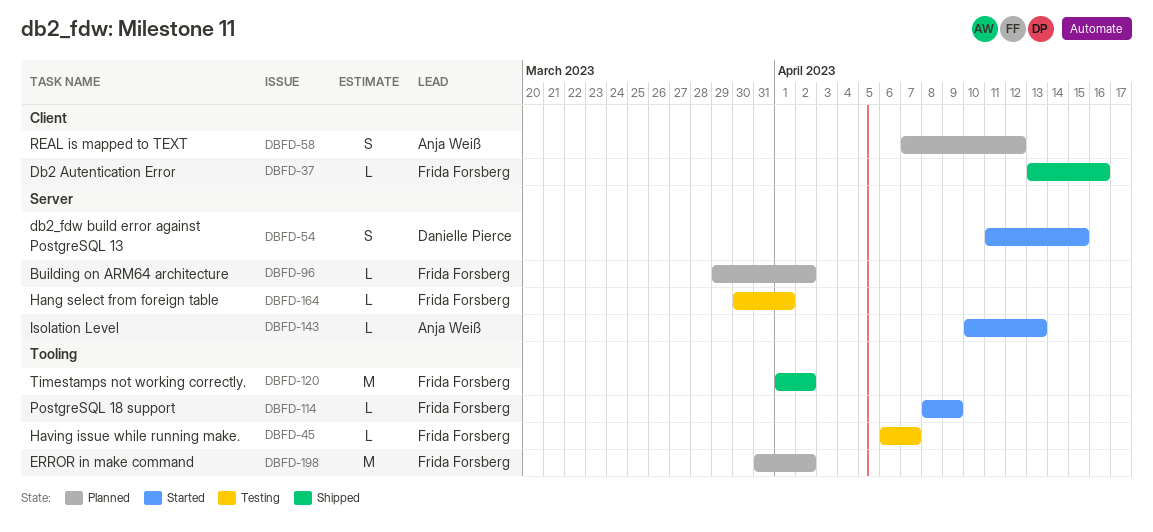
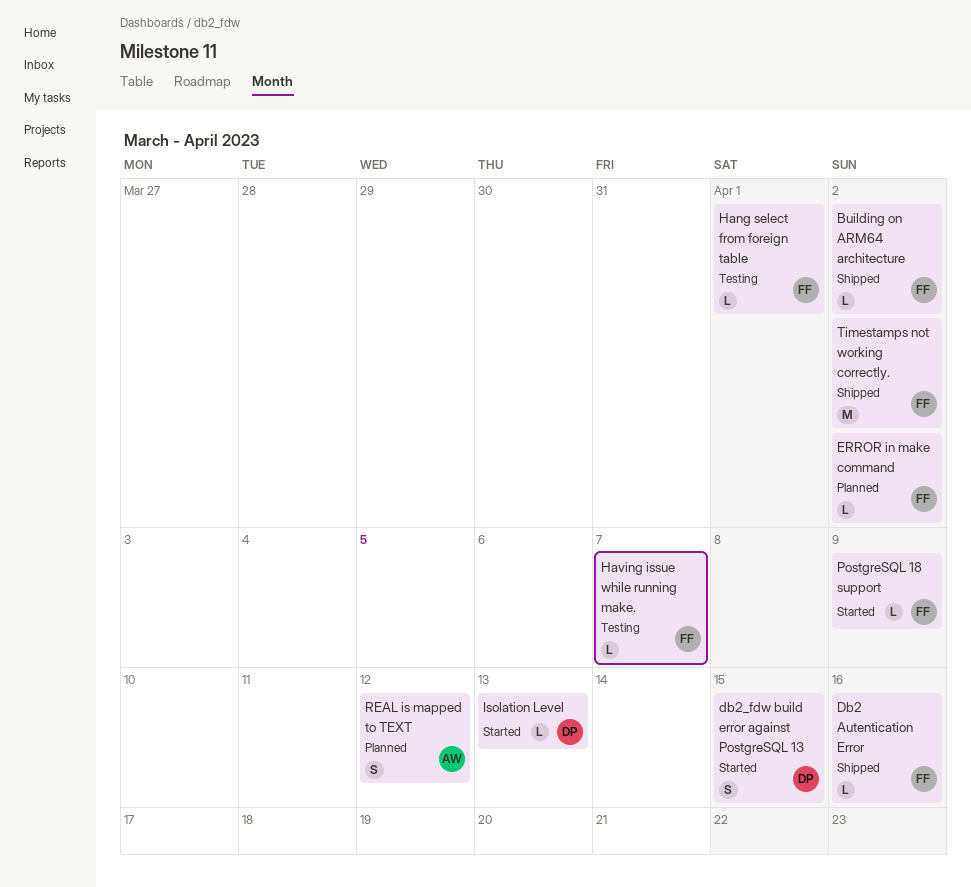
Building on ARM64 architecture, status: Planned -> Shipped
ERROR in make command, estimate: M -> L
Isolation Level, owner: Anja Weiß -> Danielle Pierce

